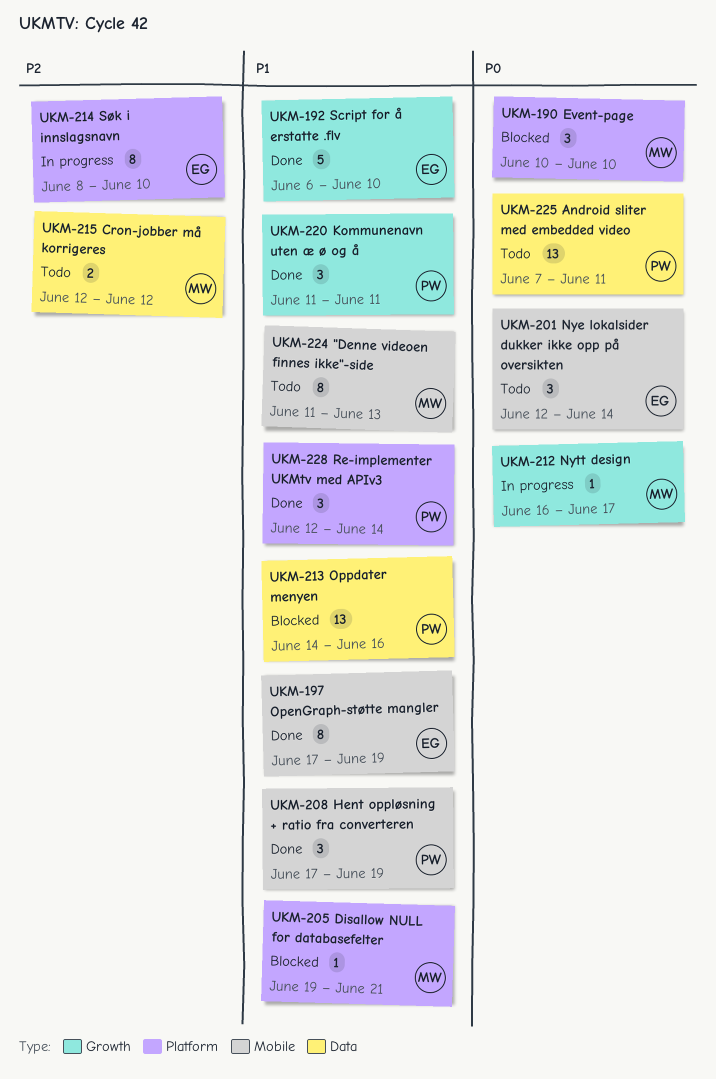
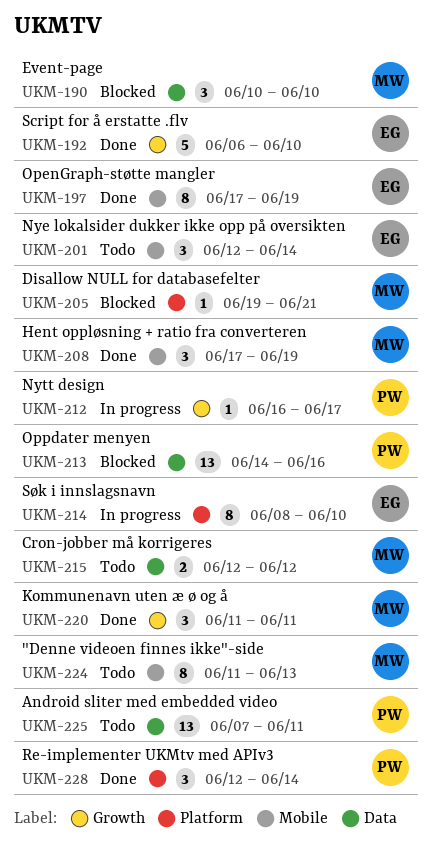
UKM-190, label: Platform -> Data
UKM-208, owner: PW -> MW
UKM-212, owner: MW -> PW
UKM-220, owner: PW -> MW

